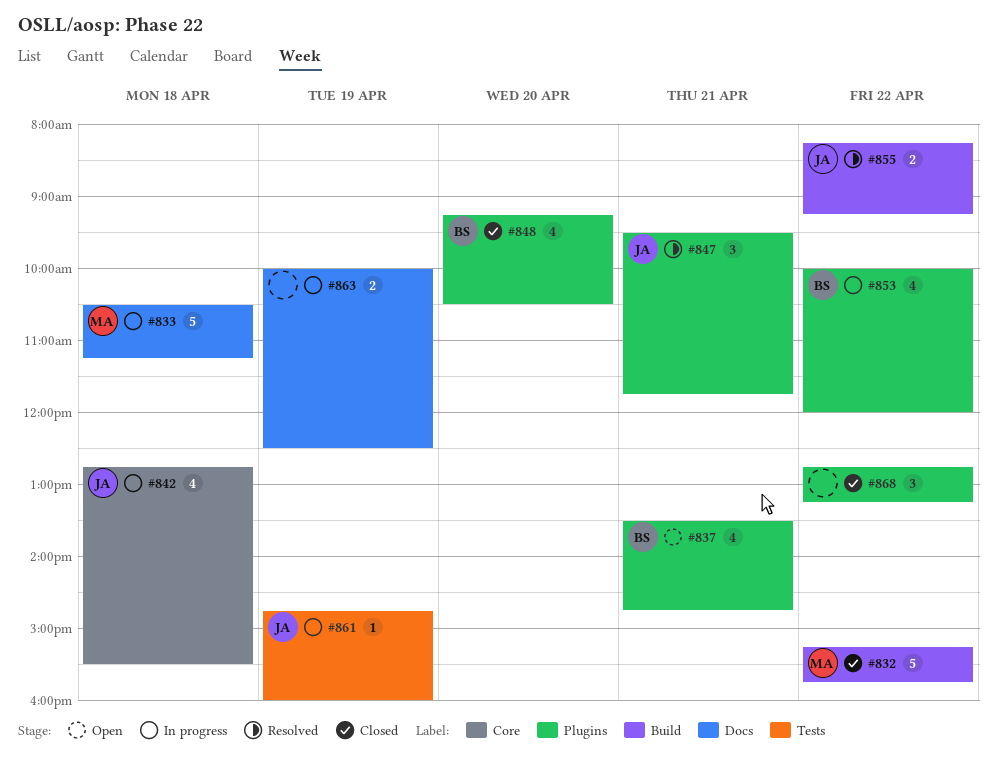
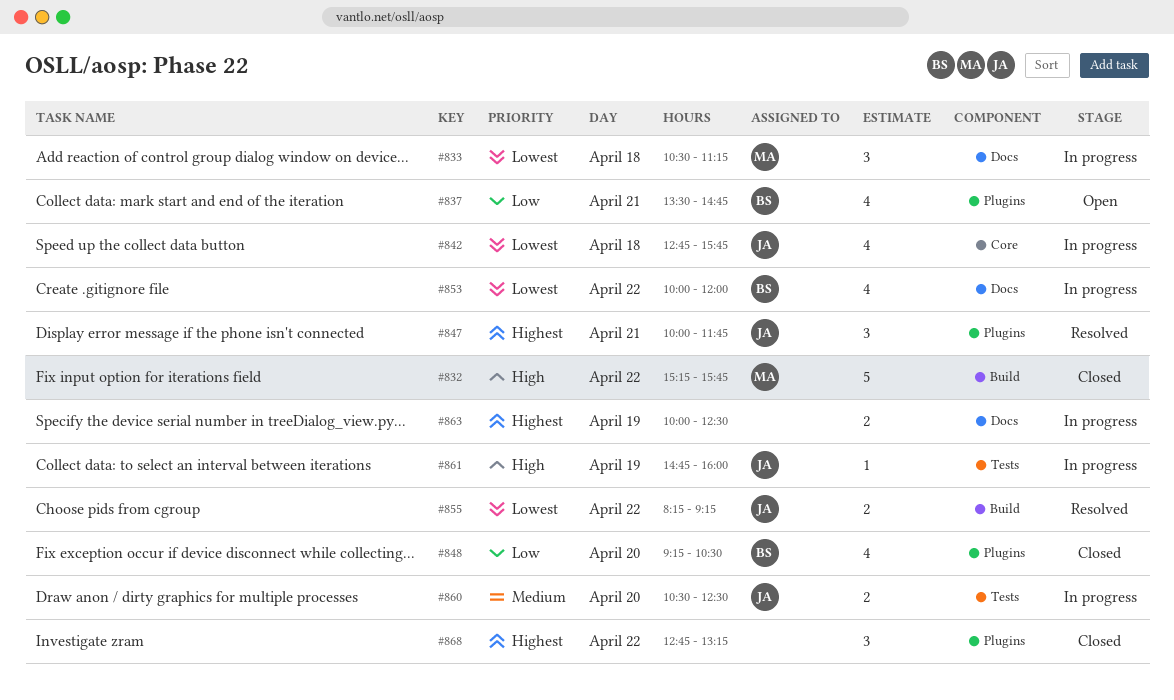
#833, estimate: 5 -> 3
#842, ends: 15:30 -> 15:45
#847, begins: 09:30 -> 10:00
#853, label: Plugins -> Docs
#860: none -> present

